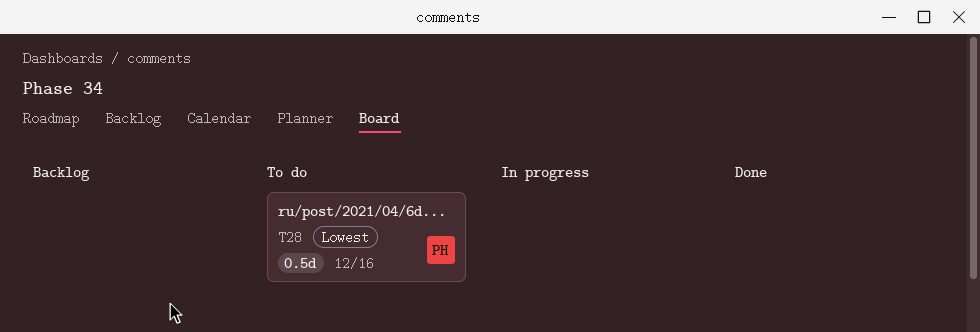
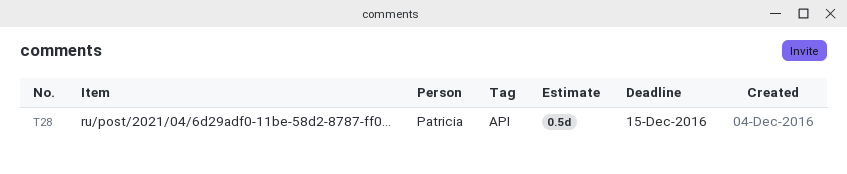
T28, due: Dec 16 -> Dec 15

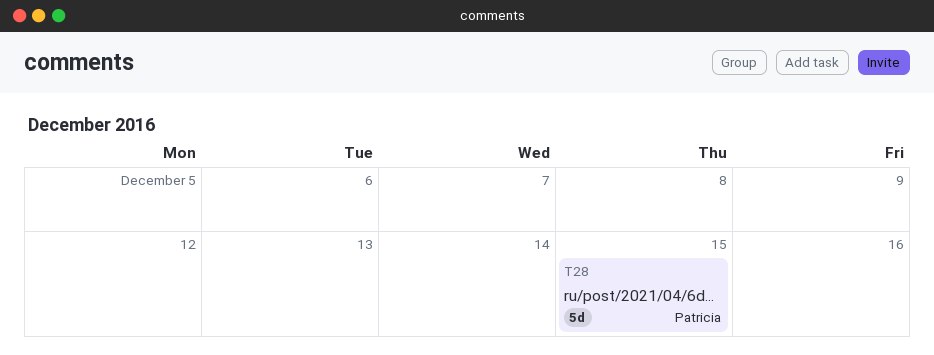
T28, estimate: 0.5d -> 5d

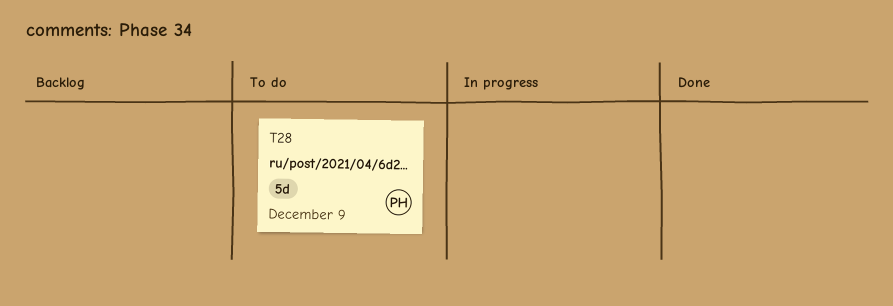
T28, due: Dec 15 -> Dec 9

